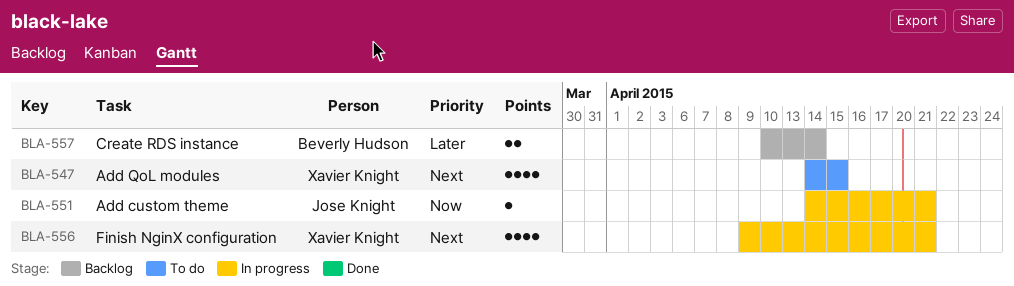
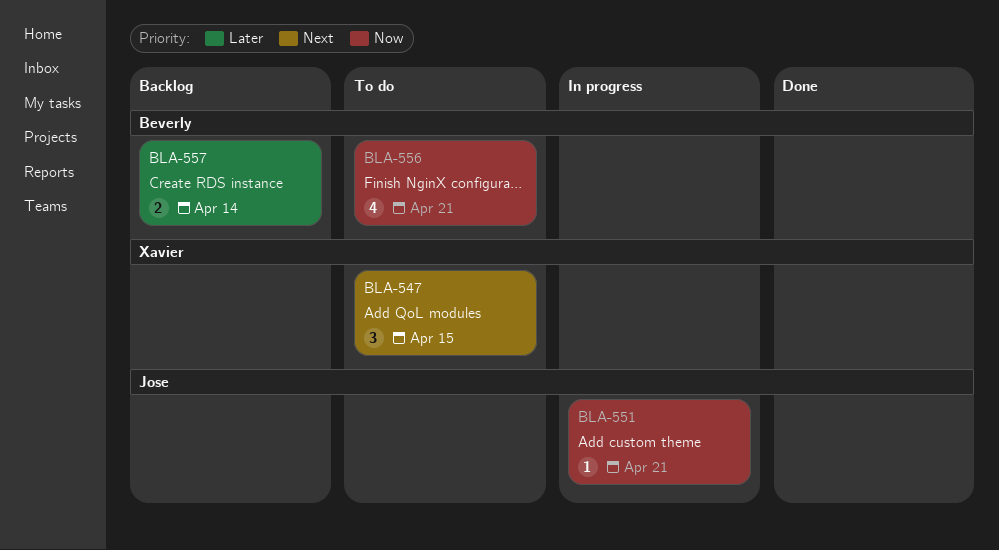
BLA-547, estimate: 4 -> 3
BLA-556, status: In progress -> To do
BLA-556, owner: Xavier Knight -> Beverly Hudson
BLA-556, priority: Next -> Now

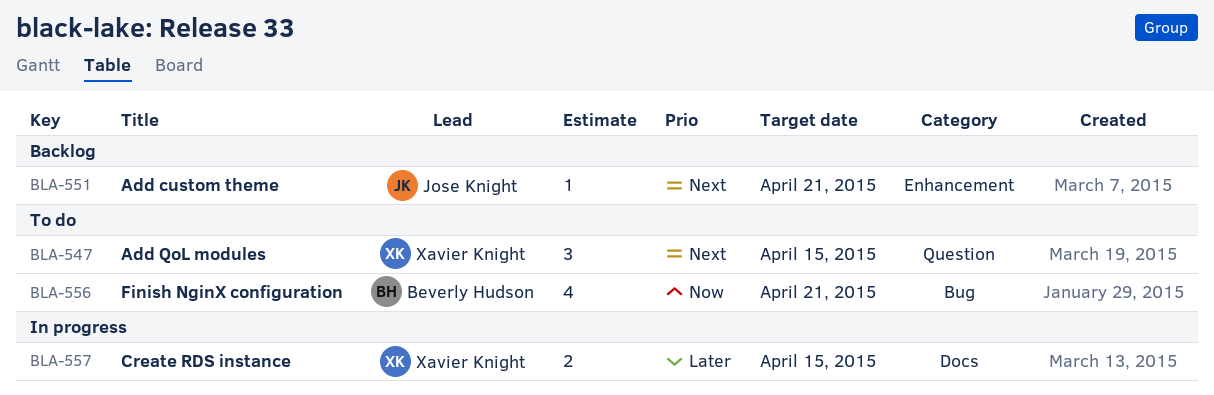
BLA-551, status: In progress -> Backlog
BLA-551, priority: Now -> Next
BLA-557, status: Backlog -> In progress
BLA-557, owner: Beverly Hudson -> Xavier Knight
BLA-557, due: Apr 14 -> Apr 15

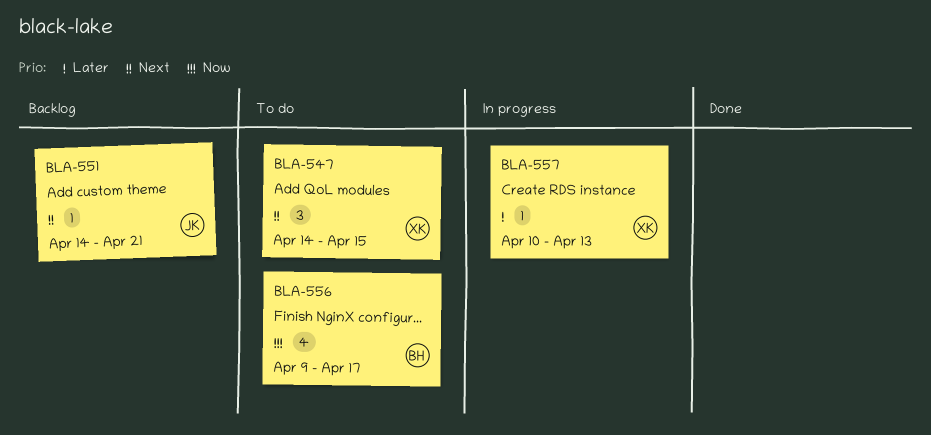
BLA-556, due: Apr 21 -> Apr 17
BLA-557, estimate: 2 -> 1
BLA-557, due: Apr 15 -> Apr 13

